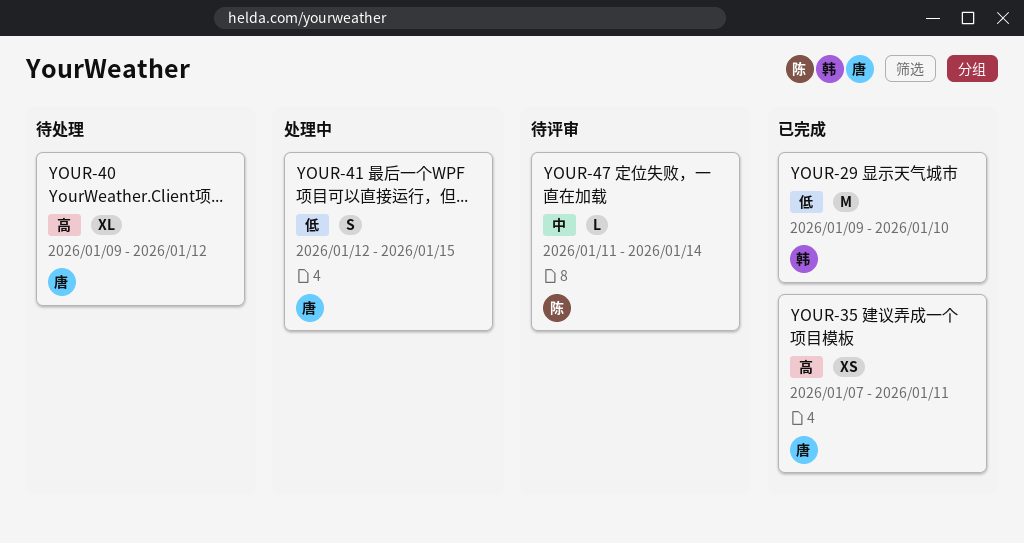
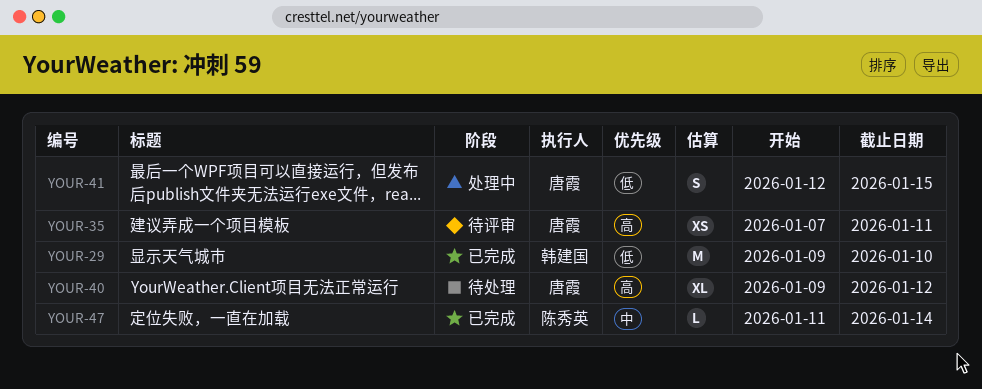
YOUR-35, status: 已完成 -> 待评审
YOUR-47, status: 待评审 -> 已完成

